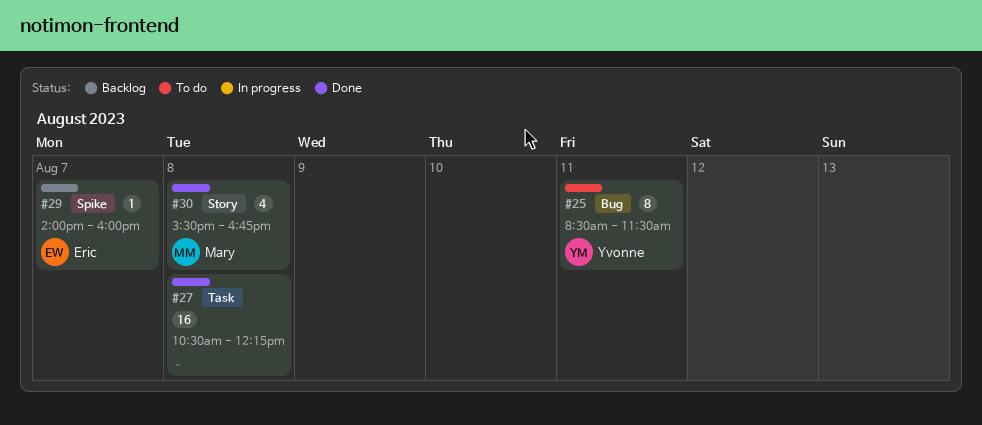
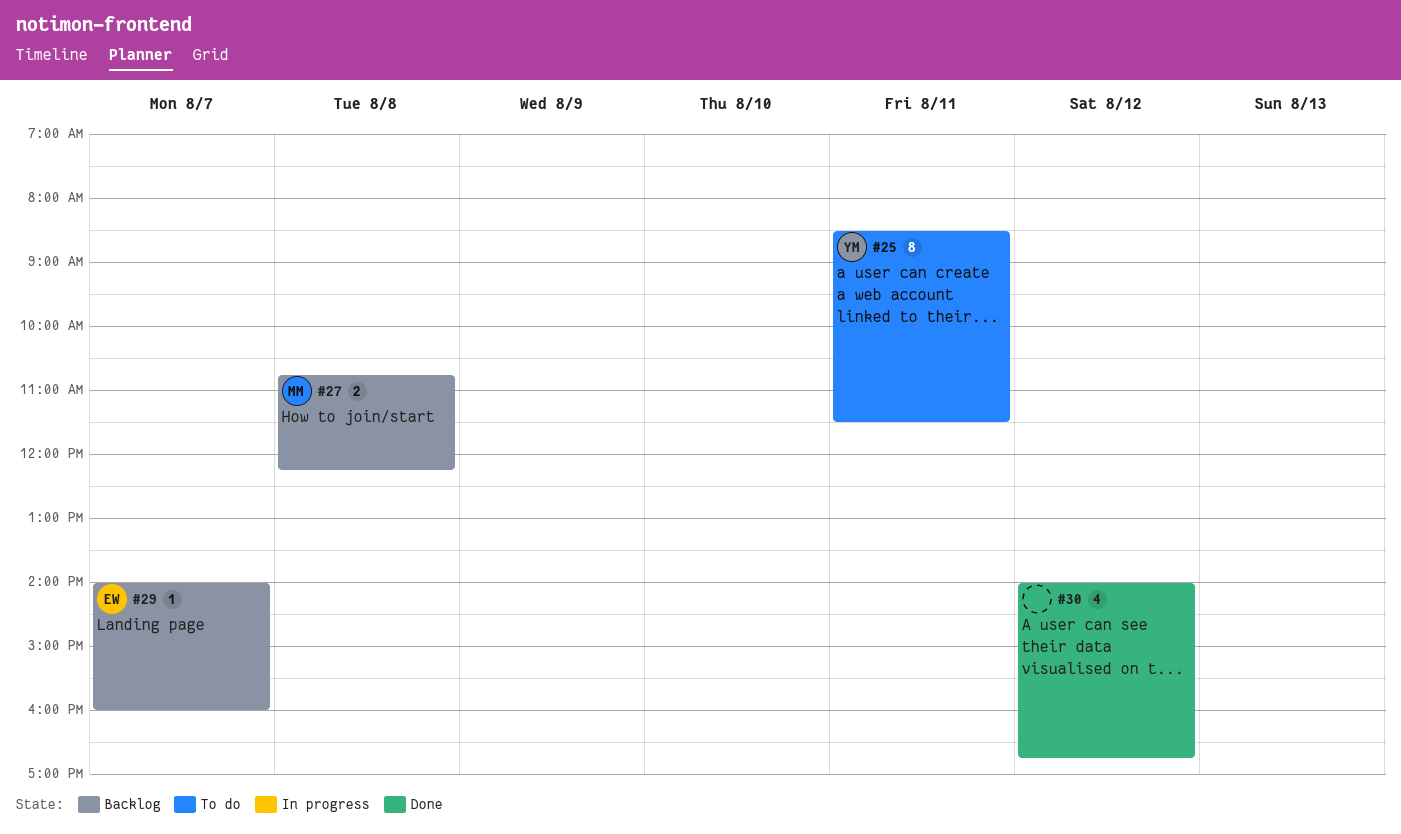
#27, status: Done -> Backlog
#27, owner: none -> Mary
#27, estimate: 16 -> 2
#27, begins: 10:30 -> 10:45
#30, owner: Mary -> none
#30, day: Aug 8 -> Aug 12
#30, begins: 15:30 -> 14:00

